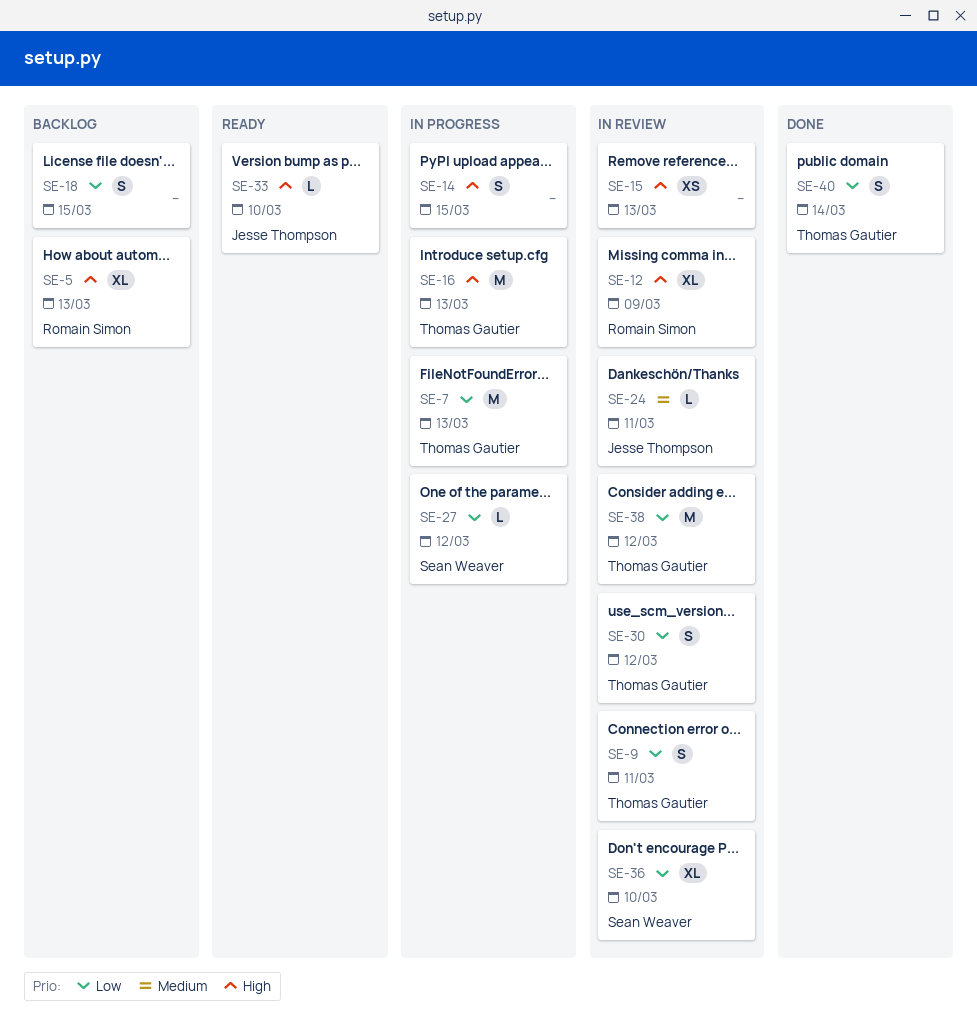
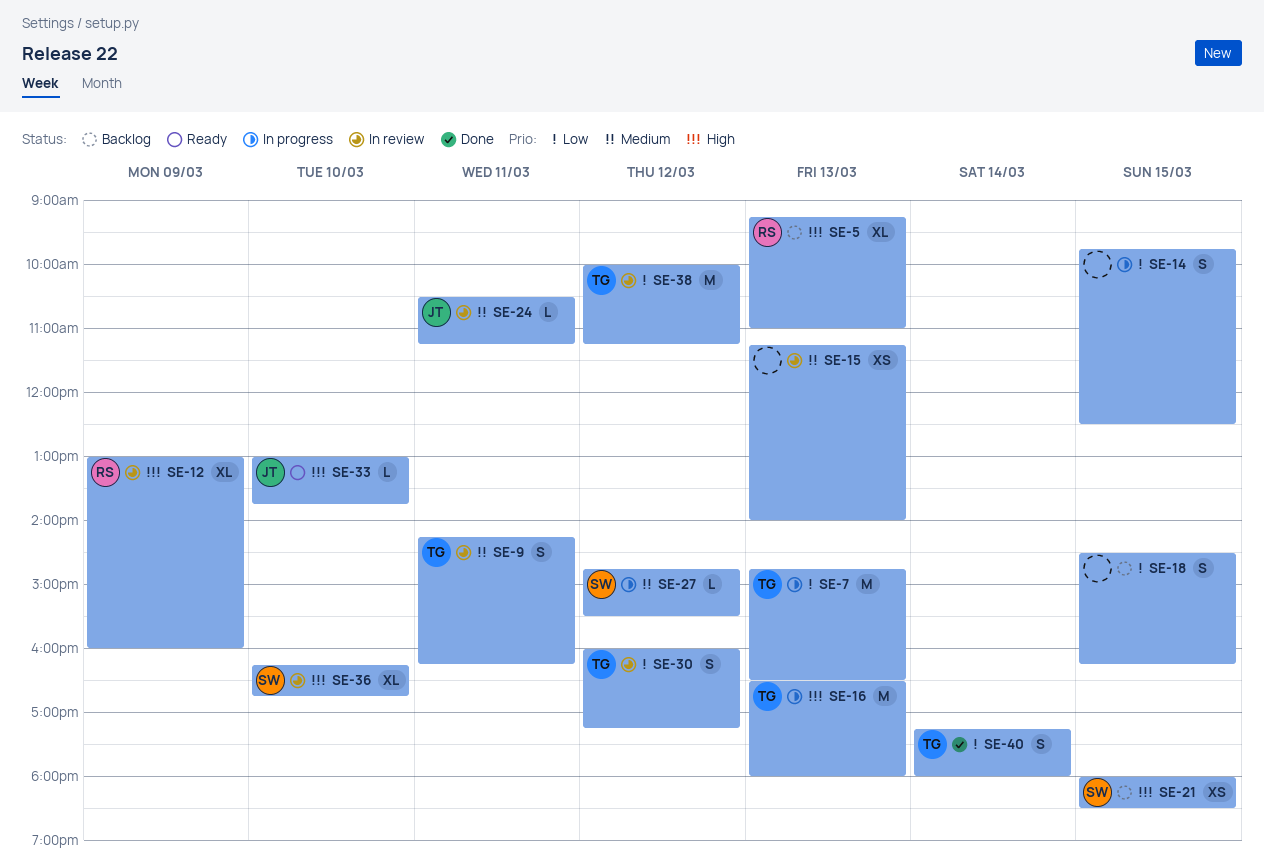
SE-9, priority: Low -> Medium
SE-14, priority: High -> Low
SE-15, priority: High -> Medium
SE-21: none -> present
SE-27, priority: Low -> Medium
SE-36, priority: Low -> High

